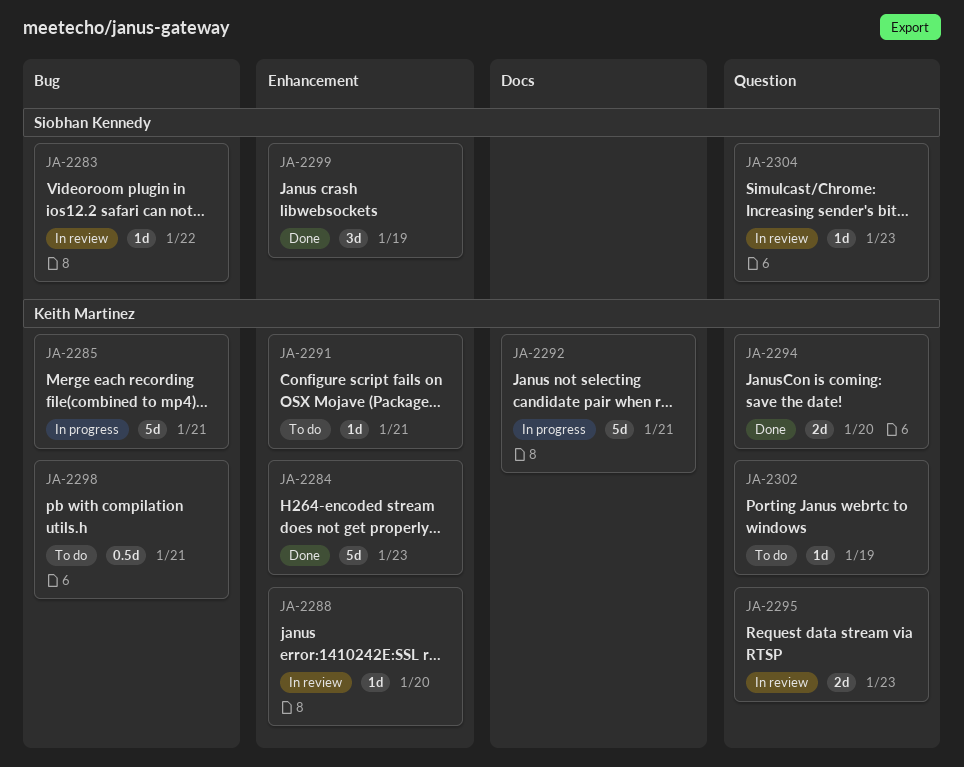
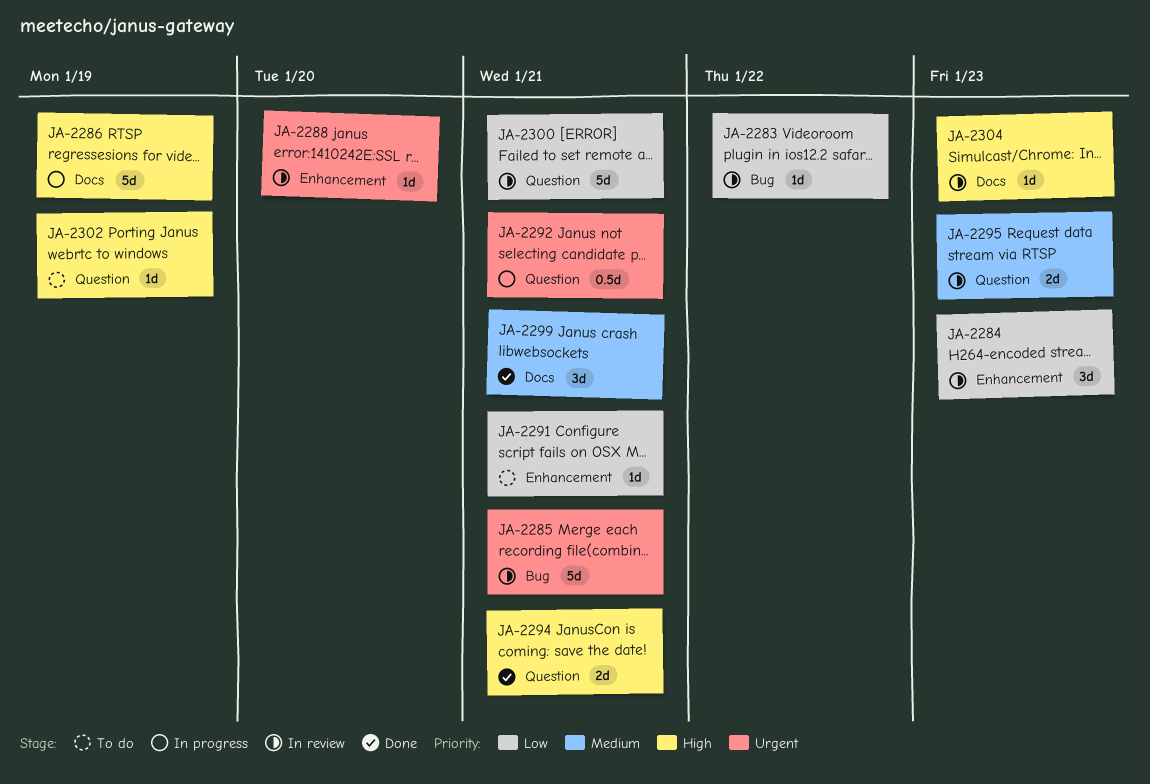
JA-2284, status: Done -> In review
JA-2284, estimate: 5d -> 3d
JA-2285, status: In progress -> In review
JA-2286: none -> present
JA-2292, label: Docs -> Question
JA-2292, estimate: 5d -> 0.5d
JA-2294, due: Jan 20 -> Jan 21
JA-2298: present -> none
JA-2299, label: Enhancement -> Docs
JA-2299, due: Jan 19 -> Jan 21
JA-2300: none -> present
JA-2304, label: Question -> Docs

